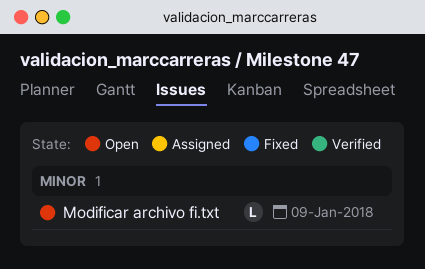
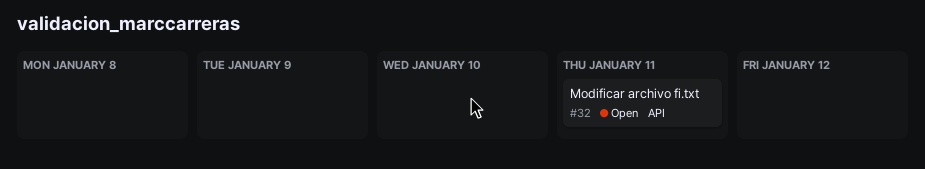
Modificar archivo fi.txt, due: Jan 9 -> Jan 11

